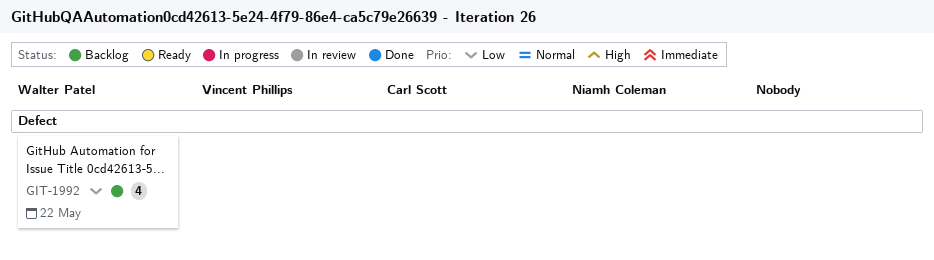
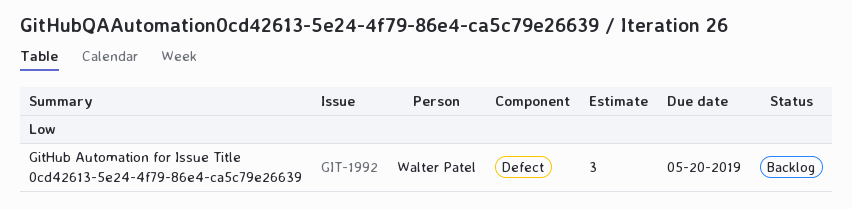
GIT-1992, estimate: 4 -> 3
GIT-1992, due: May 22 -> May 20

